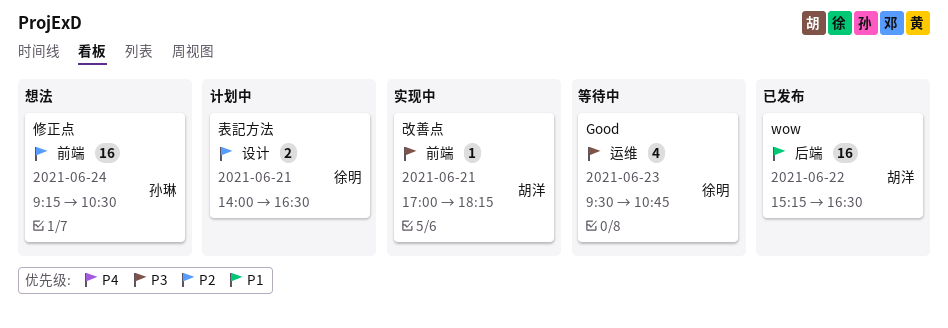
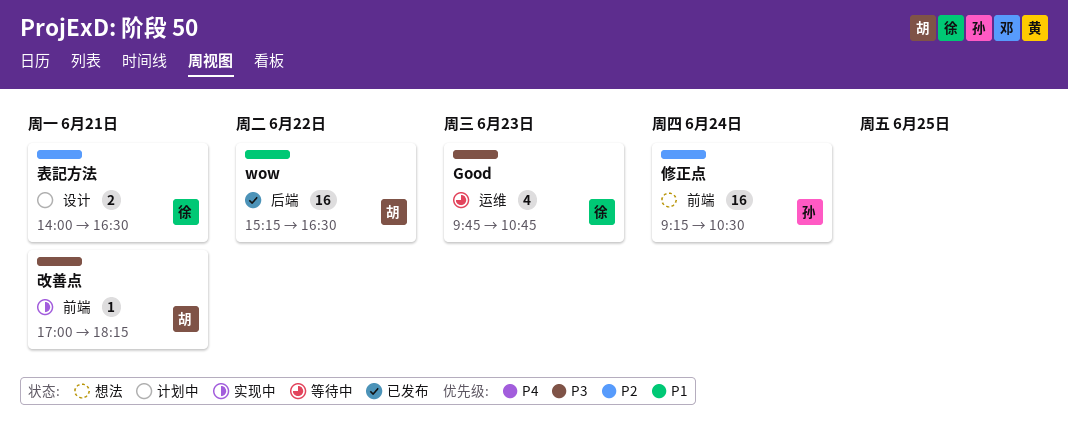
Good, begins: 09:30 -> 09:45

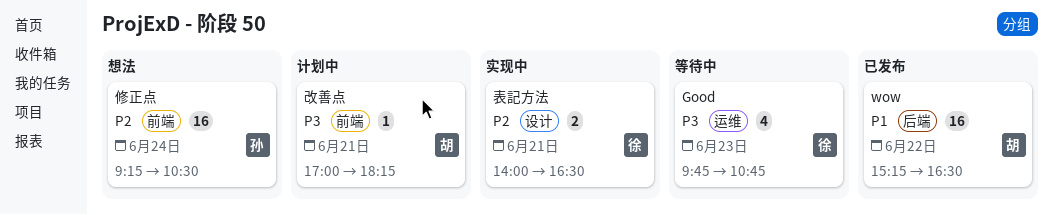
改善点, status: 实现中 -> 计划中
表記方法, status: 计划中 -> 实现中

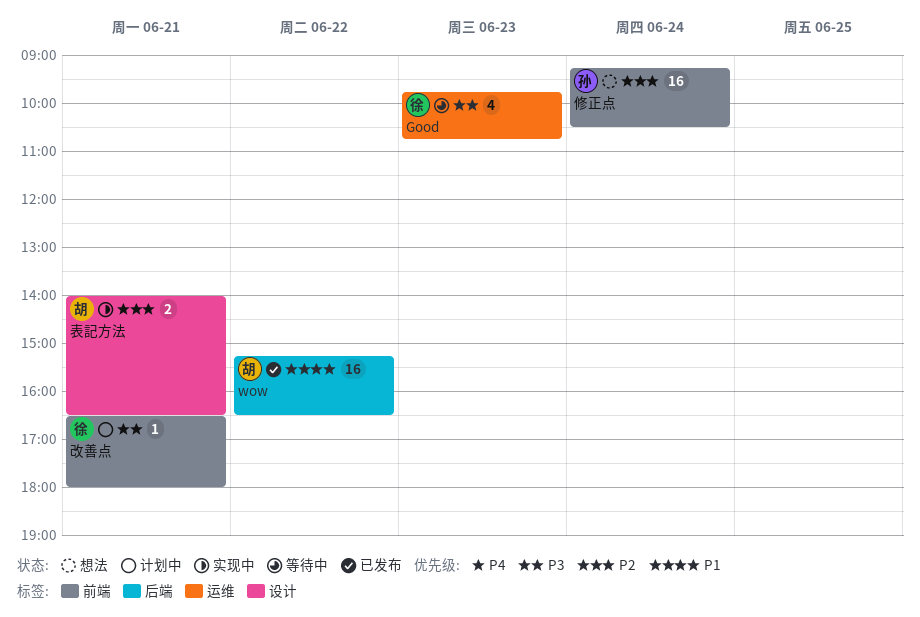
改善点, owner: 胡 -> 徐
改善点, begins: 17:00 -> 16:30
改善点, ends: 18:15 -> 18:00
表記方法, owner: 徐 -> 胡

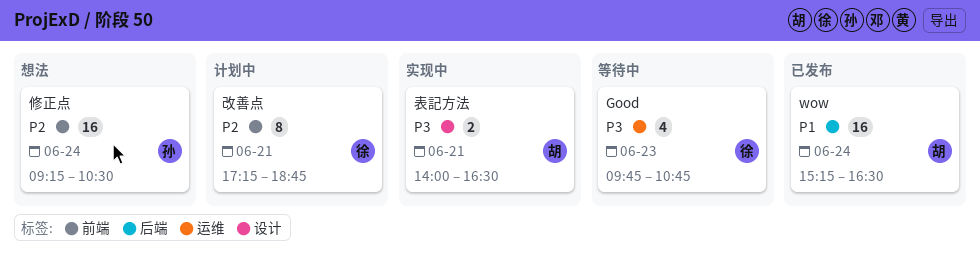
wow, day: Jun 22 -> Jun 24
改善点, priority: P3 -> P2
改善点, estimate: 1 -> 8
改善点, begins: 16:30 -> 17:15
改善点, ends: 18:00 -> 18:45
表記方法, priority: P2 -> P3

